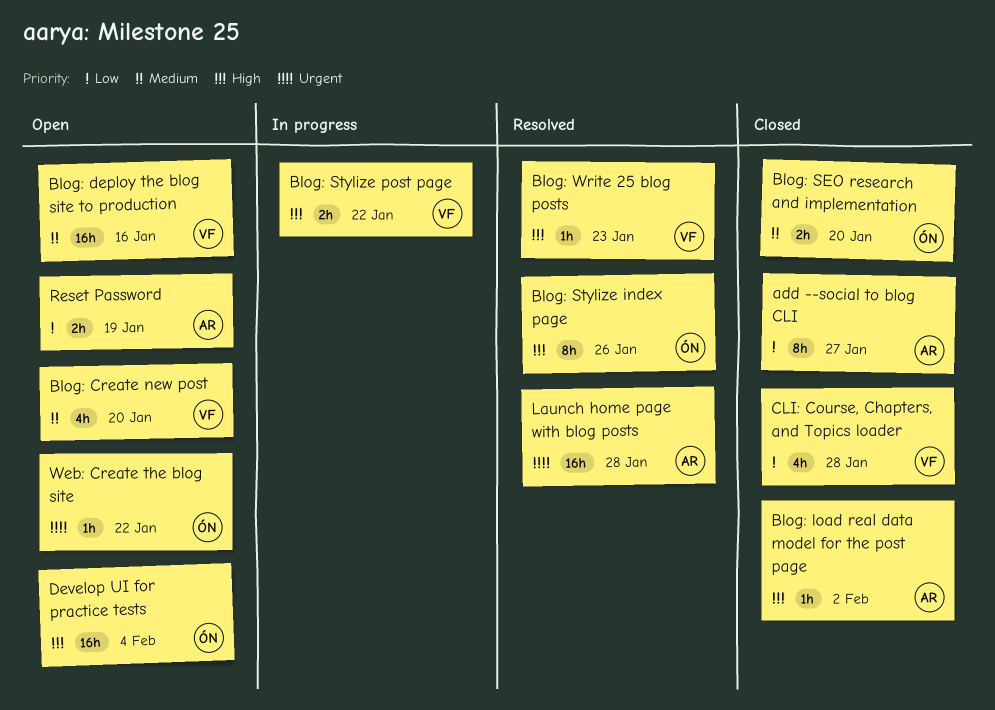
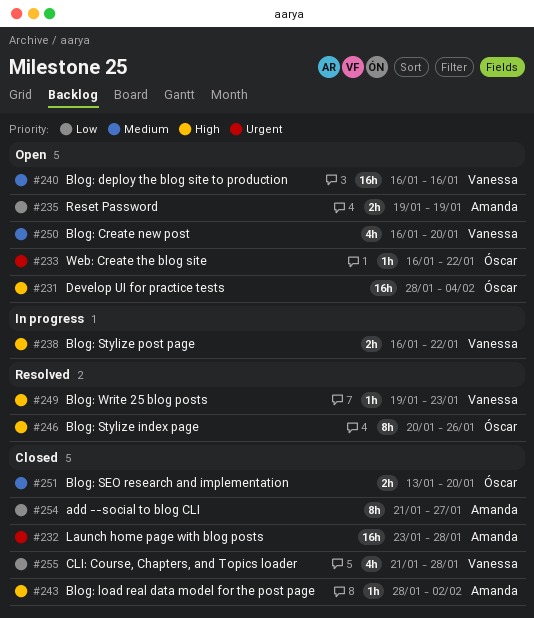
Launch home page with blog posts, status: Resolved -> Closed

